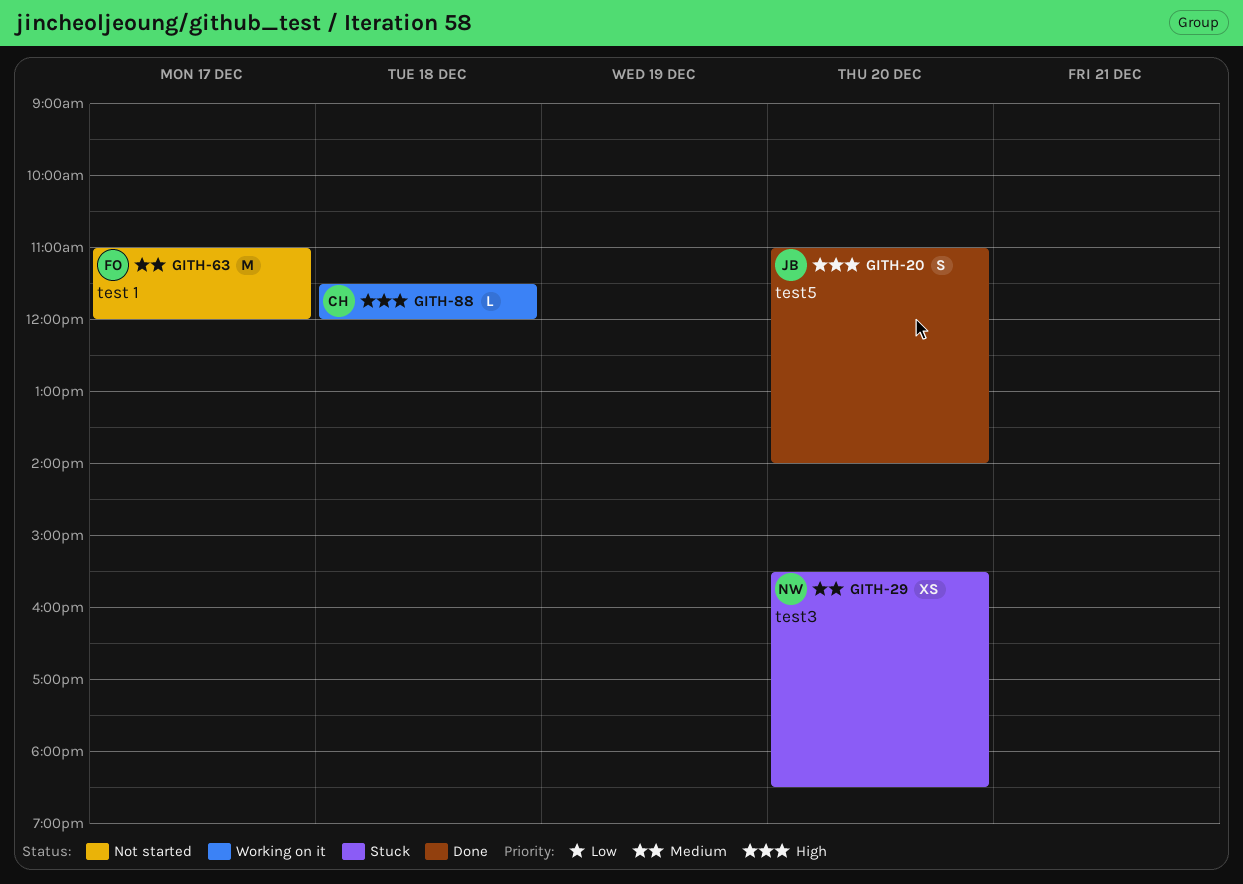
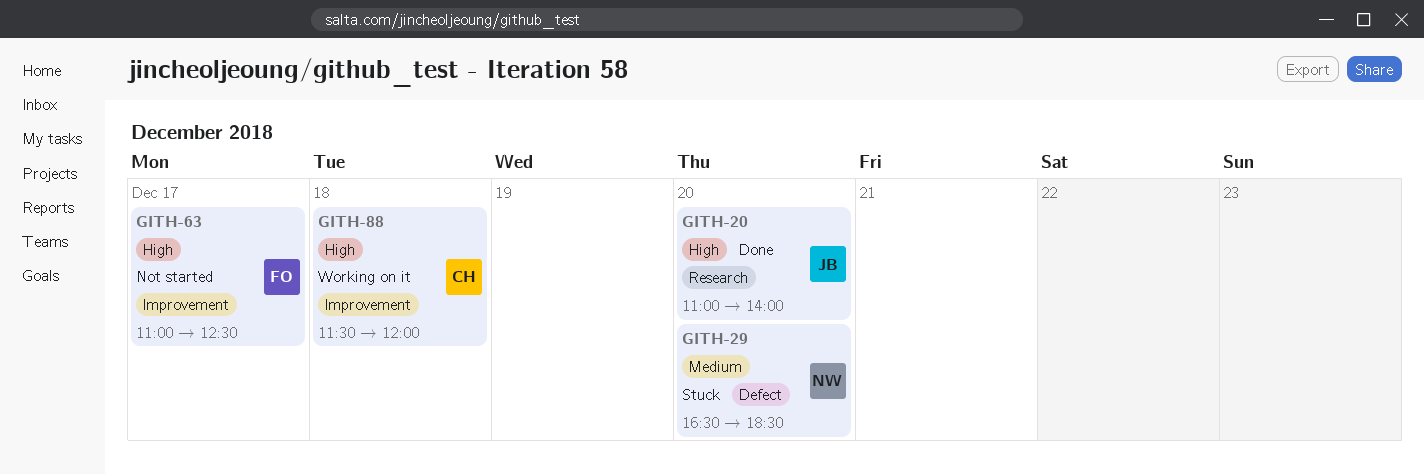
GITH-29, begins: 15:30 -> 16:30
GITH-63, priority: Medium -> High
GITH-63, ends: 12:00 -> 12:30

